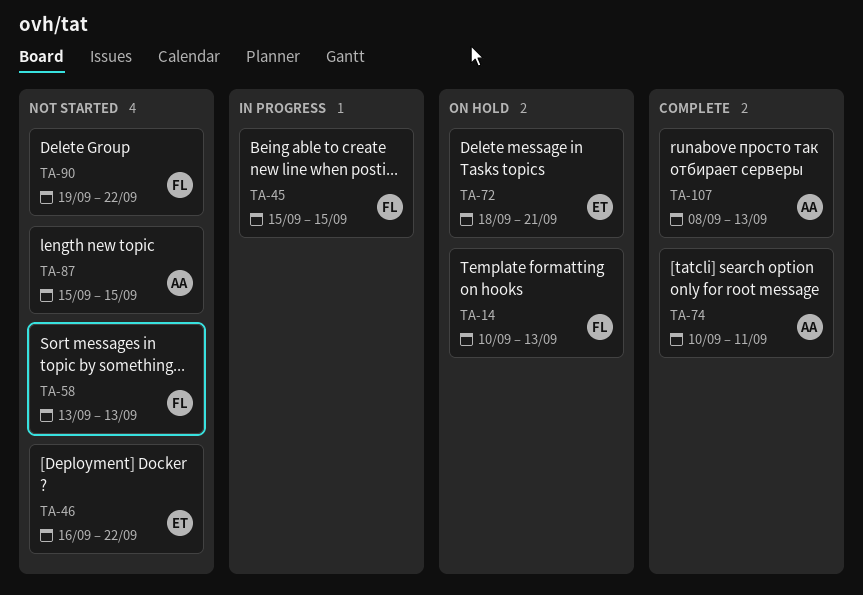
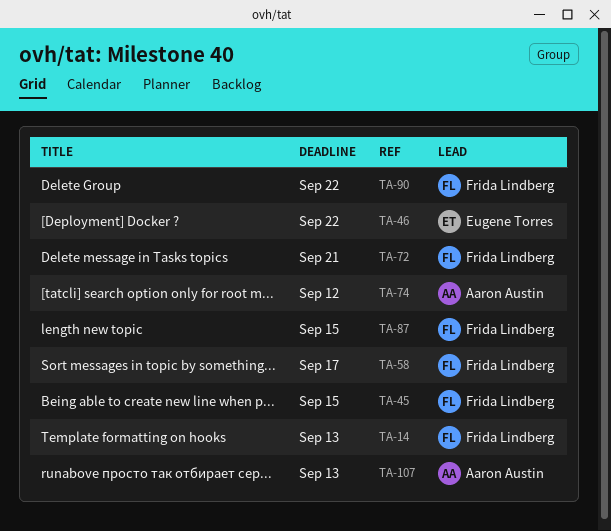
TA-58, due: Sep 13 -> Sep 17
TA-72, owner: Eugene Torres -> Frida Lindberg
TA-74, due: Sep 11 -> Sep 12
TA-87, owner: Aaron Austin -> Frida Lindberg

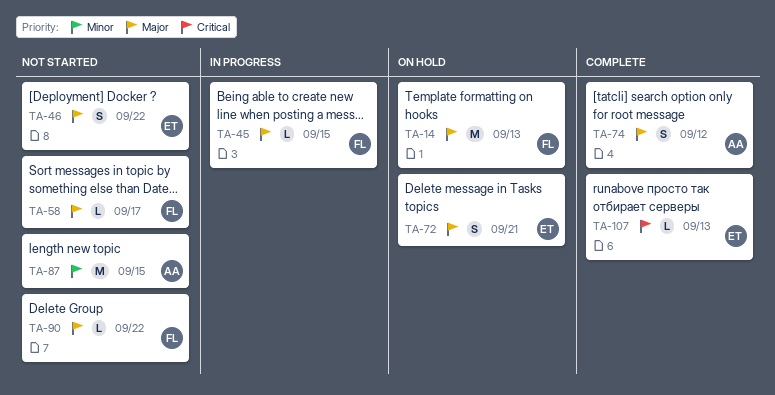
TA-72, owner: Frida Lindberg -> Eugene Torres
TA-87, owner: Frida Lindberg -> Aaron Austin
TA-107, owner: Aaron Austin -> Eugene Torres

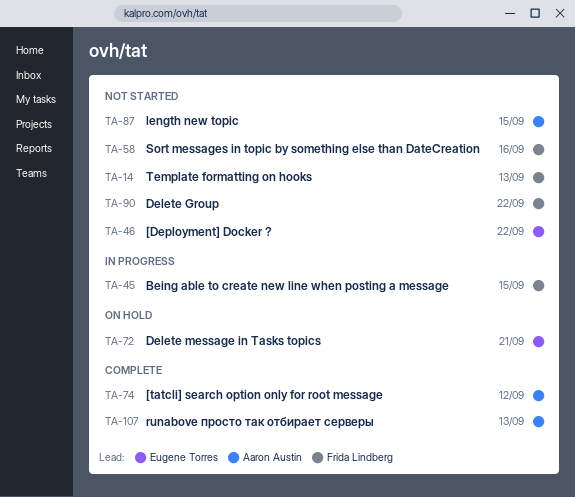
TA-14, status: On hold -> Not started
TA-58, due: Sep 17 -> Sep 16
TA-107, owner: Eugene Torres -> Aaron Austin

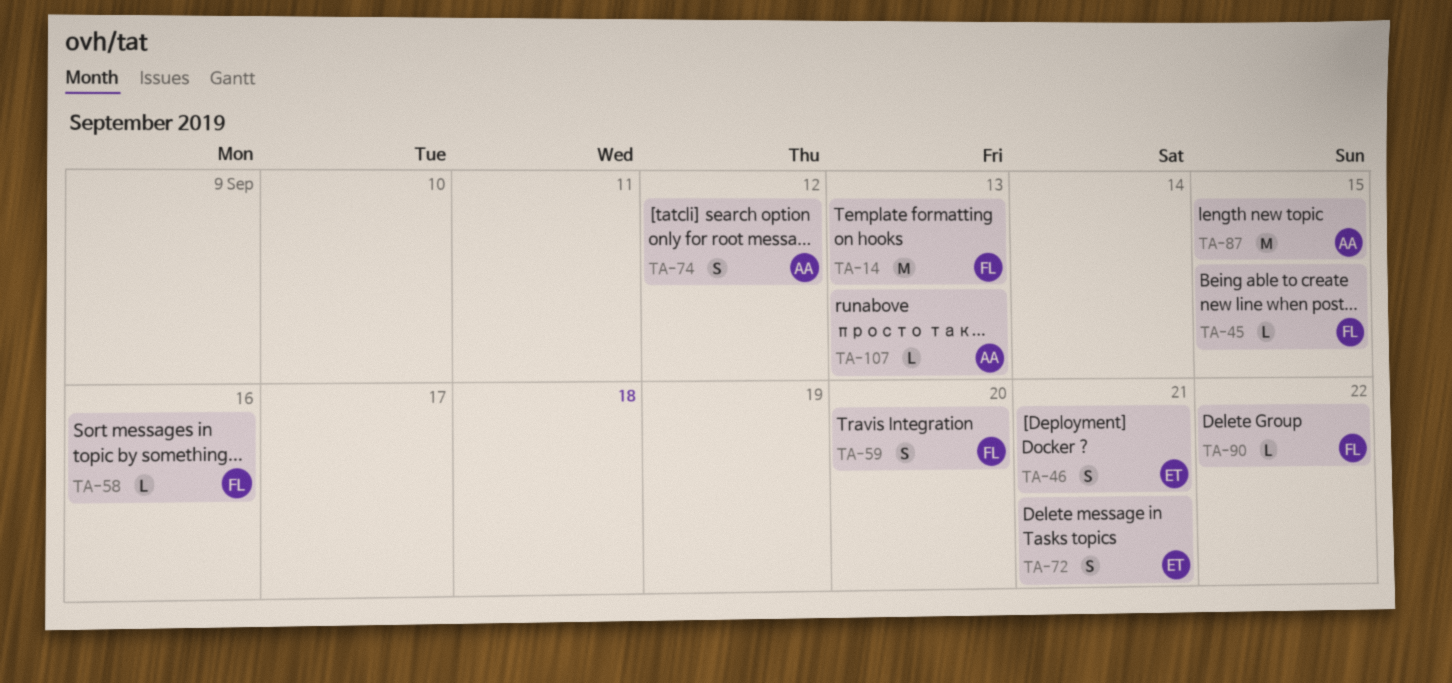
TA-46, due: Sep 22 -> Sep 21
TA-59: none -> present

